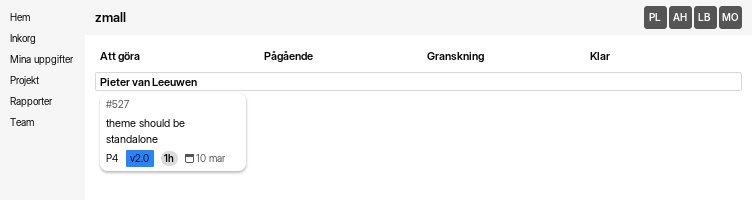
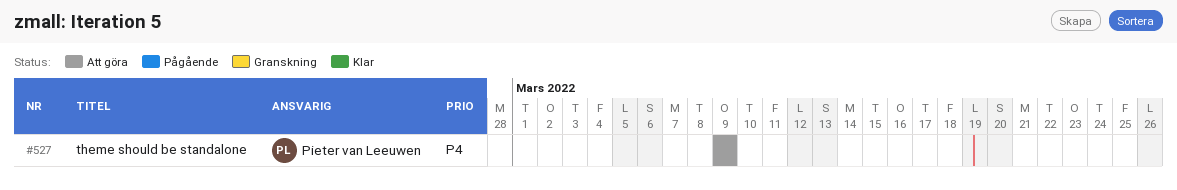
#527, due: Mar 10 -> Mar 9

